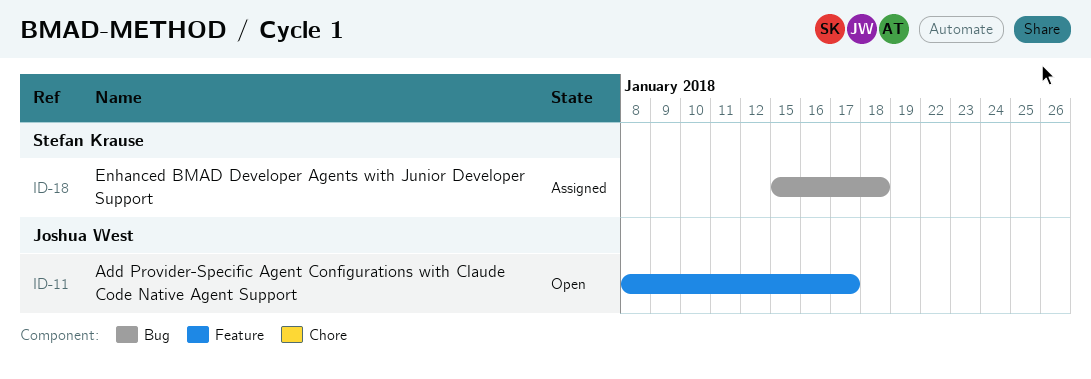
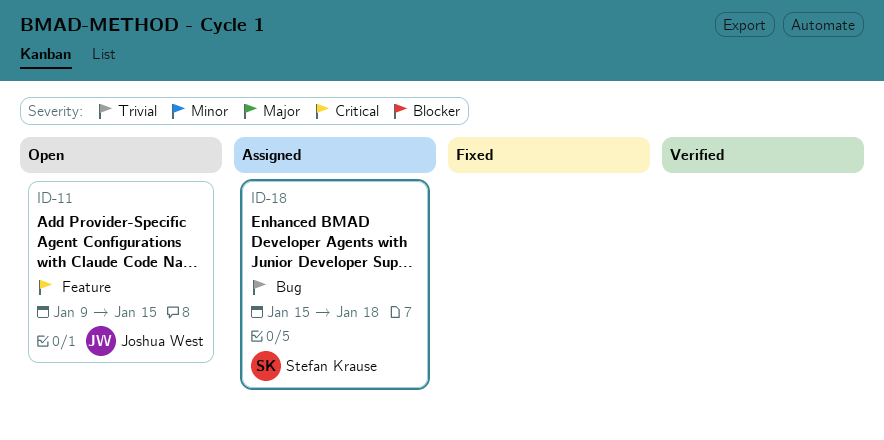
ID-11, start: Jan 8 -> Jan 9
ID-11, due: Jan 17 -> Jan 15

